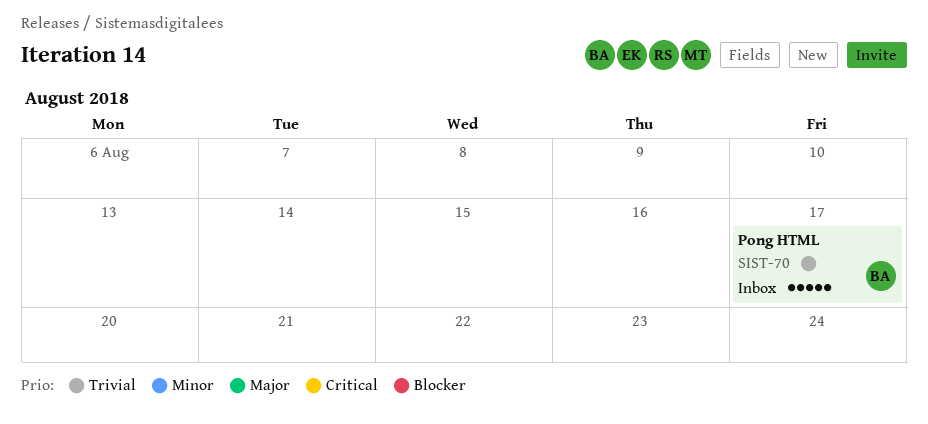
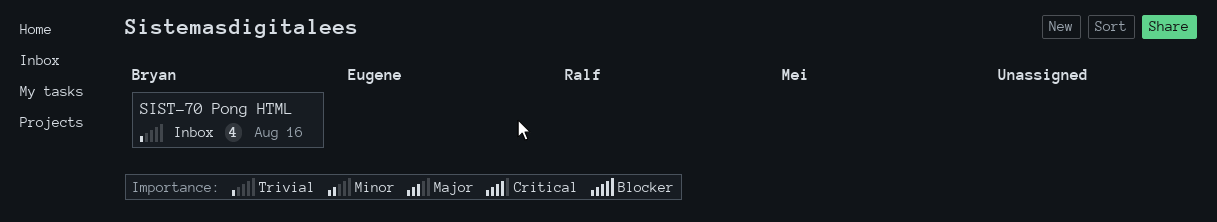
SIST-70, estimate: 5 -> 4
SIST-70, due: Aug 17 -> Aug 16

